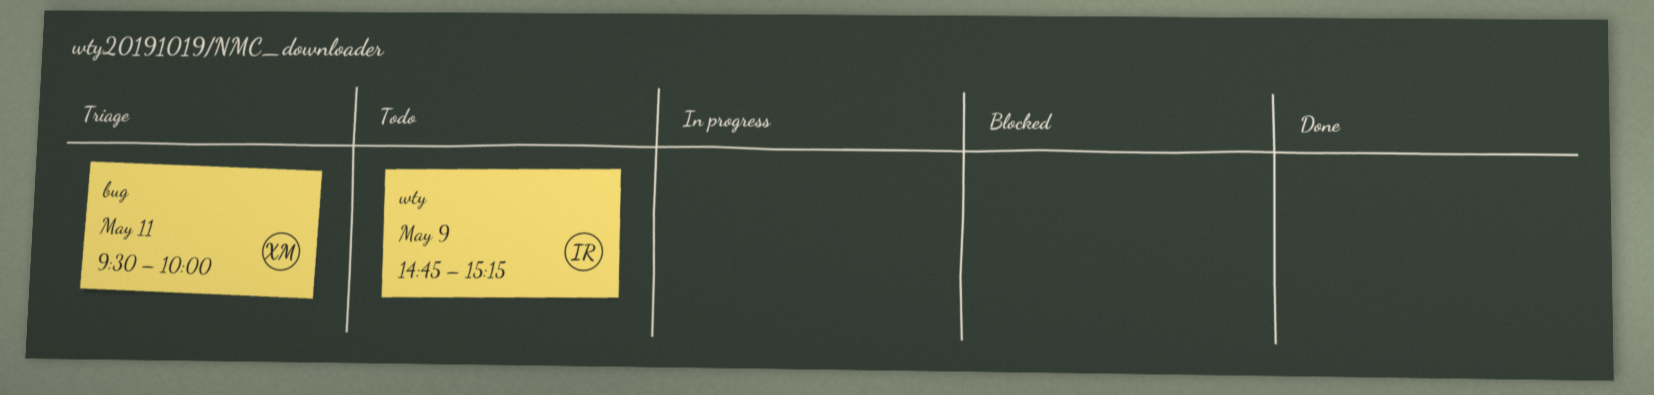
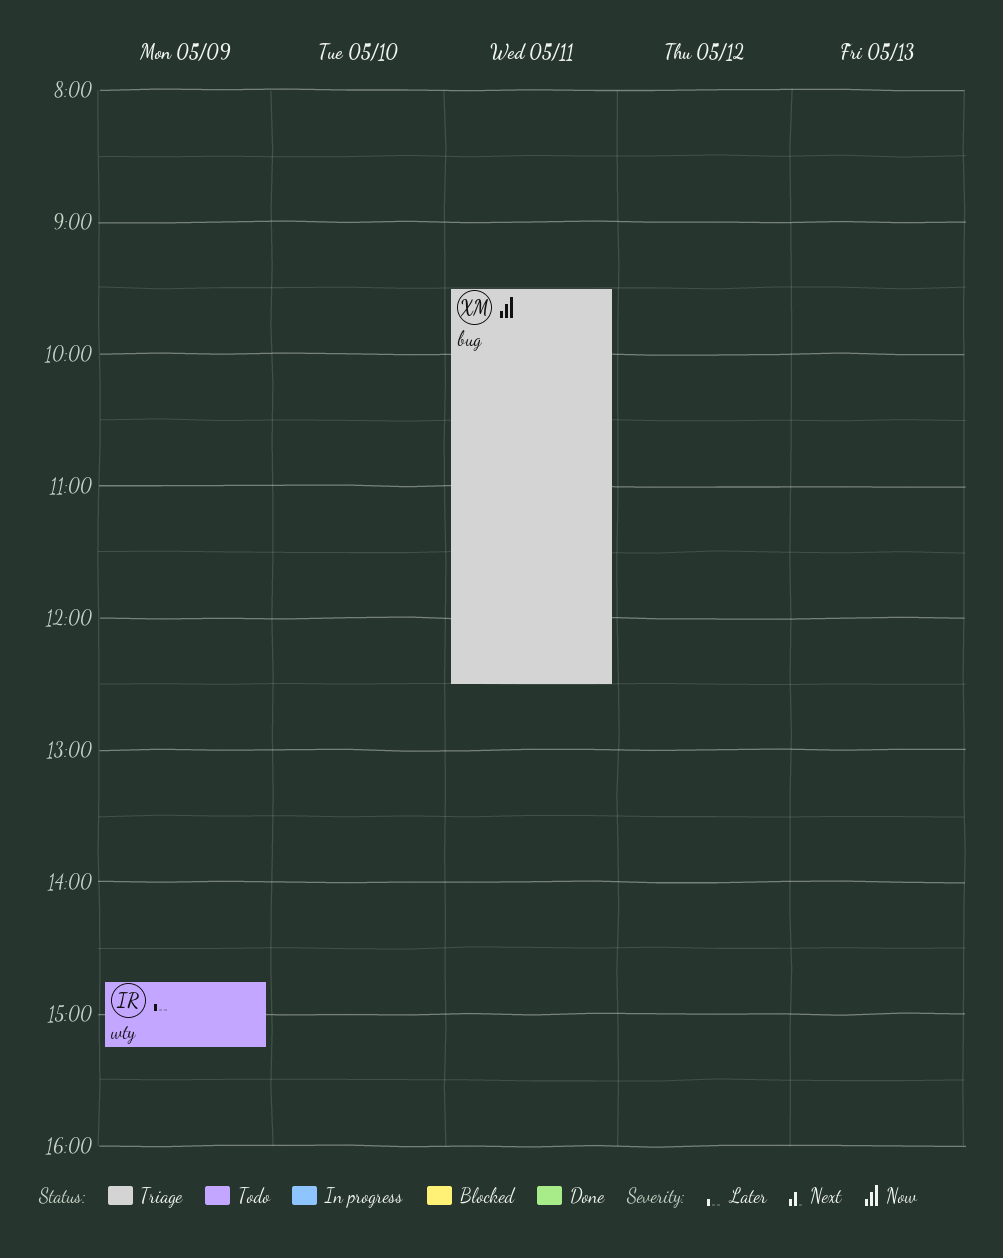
bug, ends: 10:00 -> 12:30

